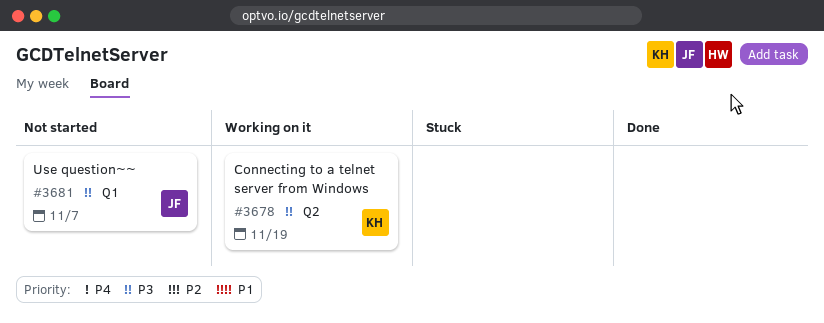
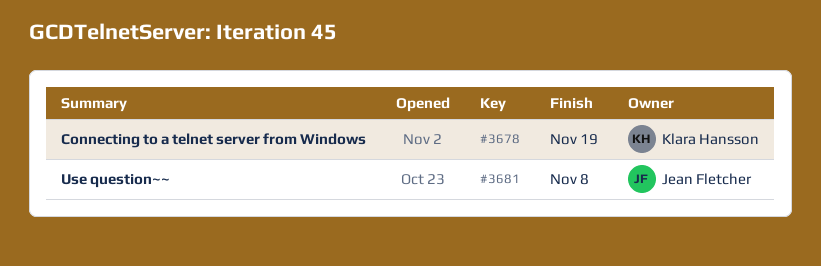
#3681, due: Nov 7 -> Nov 8

